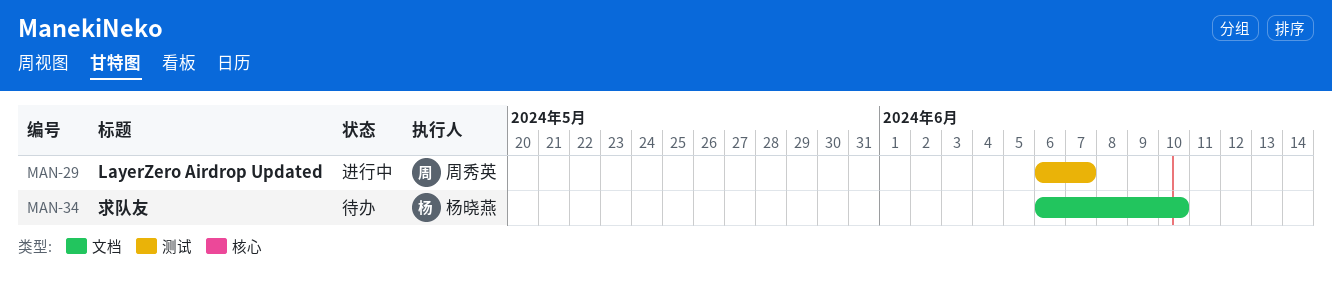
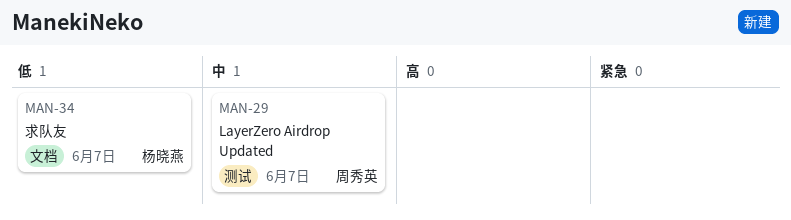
MAN-34, due: Jun 10 -> Jun 7

